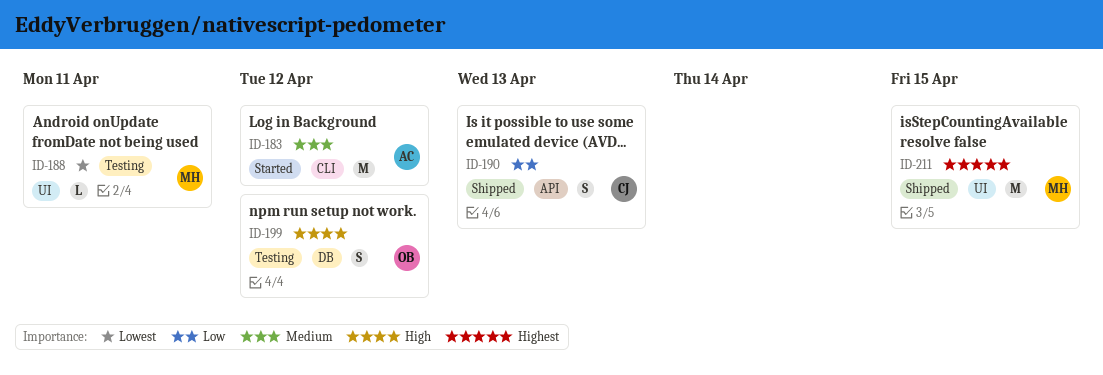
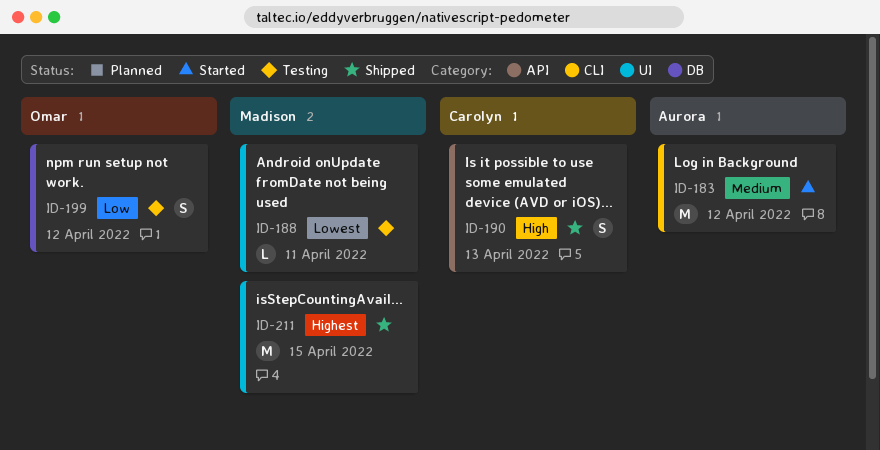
ID-190, priority: Low -> High
ID-199, priority: High -> Low

